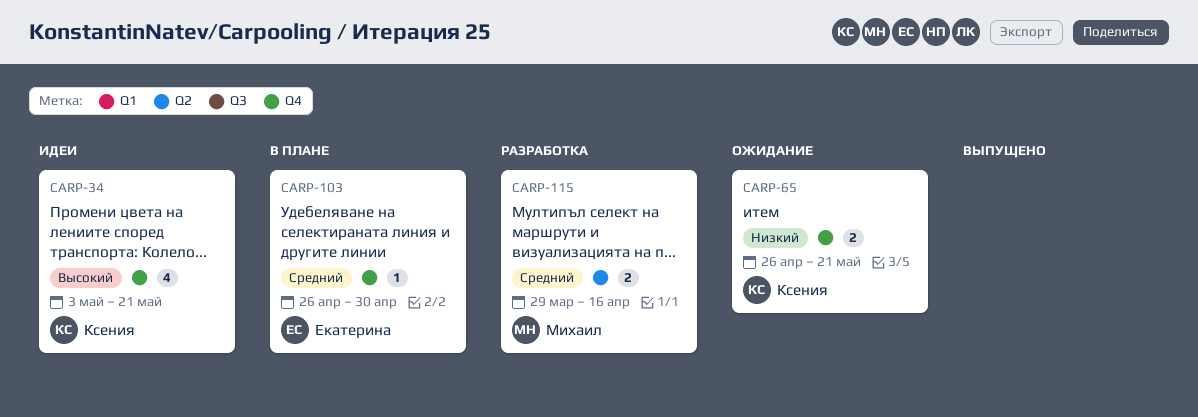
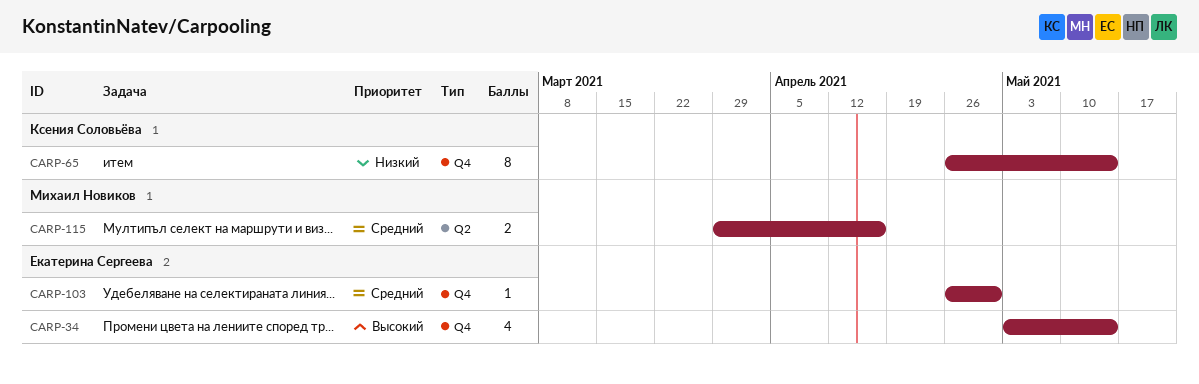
CARP-34, owner: Ксения Соловьёва -> Екатерина Сергеева
CARP-34, due: May 21 -> May 14
CARP-65, estimate: 2 -> 8
CARP-65, due: May 21 -> May 14

